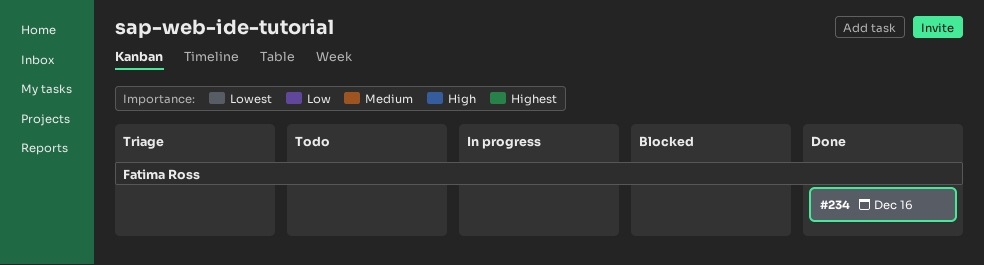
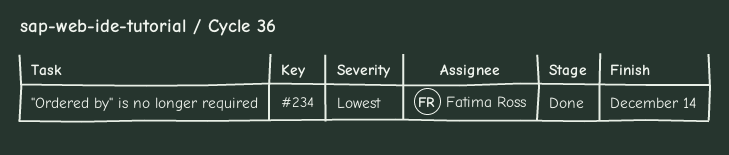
#234, due: Dec 16 -> Dec 14

